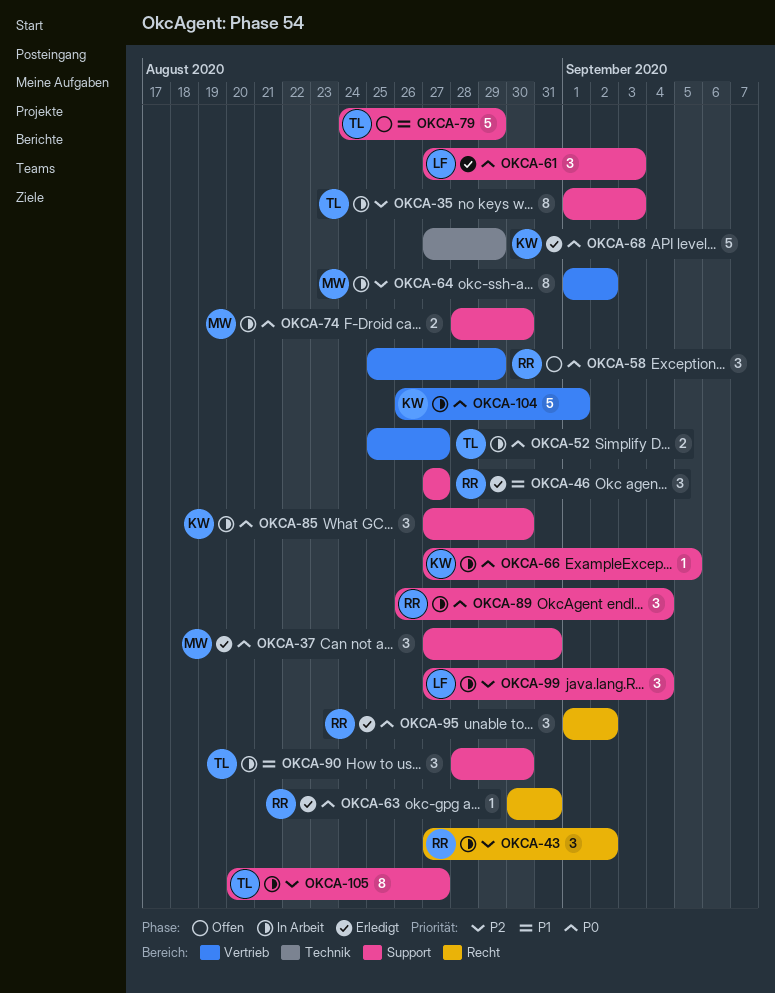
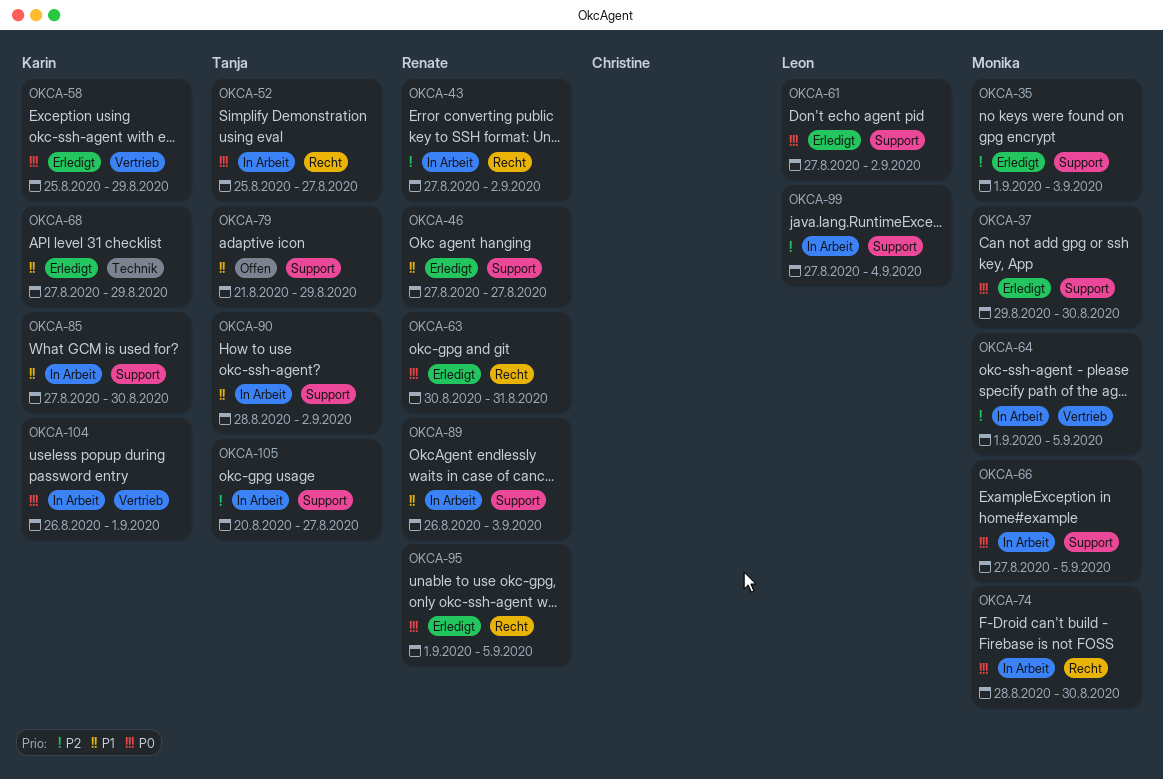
OKCA-35, status: In Arbeit -> Erledigt
OKCA-35, owner: Tanja -> Monika
OKCA-37, start: Aug 27 -> Aug 29
OKCA-37, due: Aug 31 -> Aug 30
OKCA-52, label: Vertrieb -> Recht
OKCA-58, status: Offen -> Erledigt
OKCA-58, owner: Renate -> Karin
OKCA-61, due: Sep 3 -> Sep 2
OKCA-64, due: Sep 2 -> Sep 5
OKCA-66, owner: Karin -> Monika
OKCA-68, priority: P0 -> P1
OKCA-74, label: Support -> Recht
OKCA-79, start: Aug 24 -> Aug 21
OKCA-85, priority: P0 -> P1
OKCA-89, priority: P0 -> P1
OKCA-89, due: Sep 4 -> Sep 3
OKCA-90, due: Aug 30 -> Sep 2
OKCA-95, due: Sep 2 -> Sep 5

